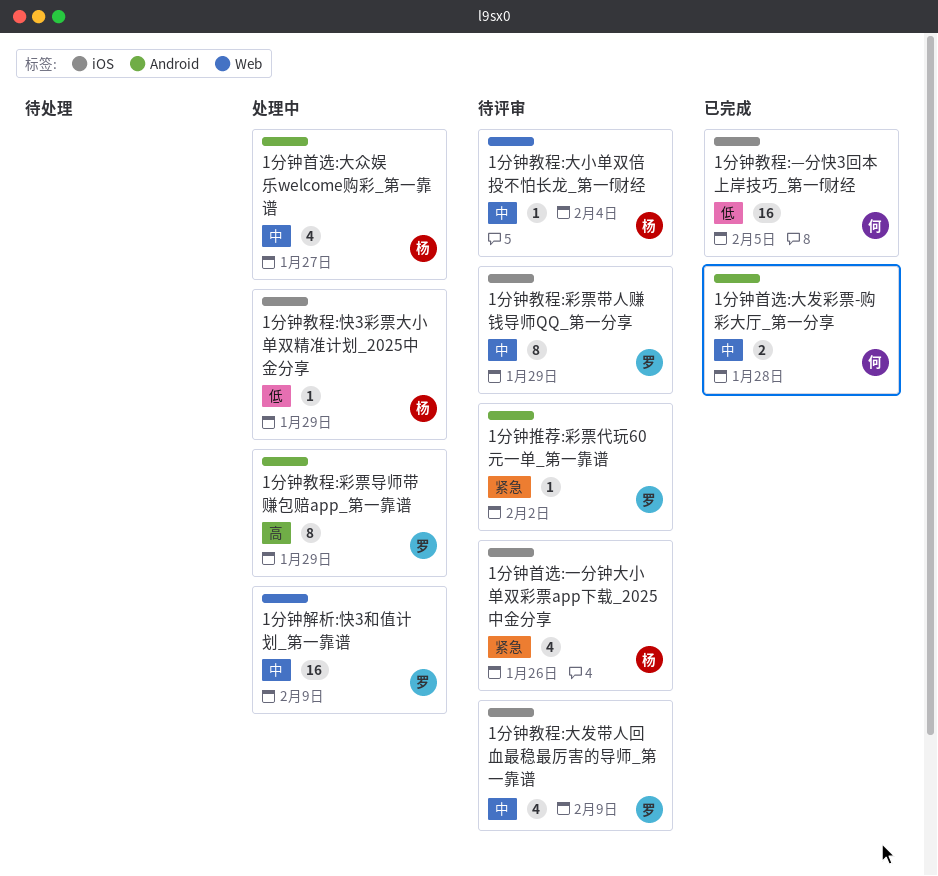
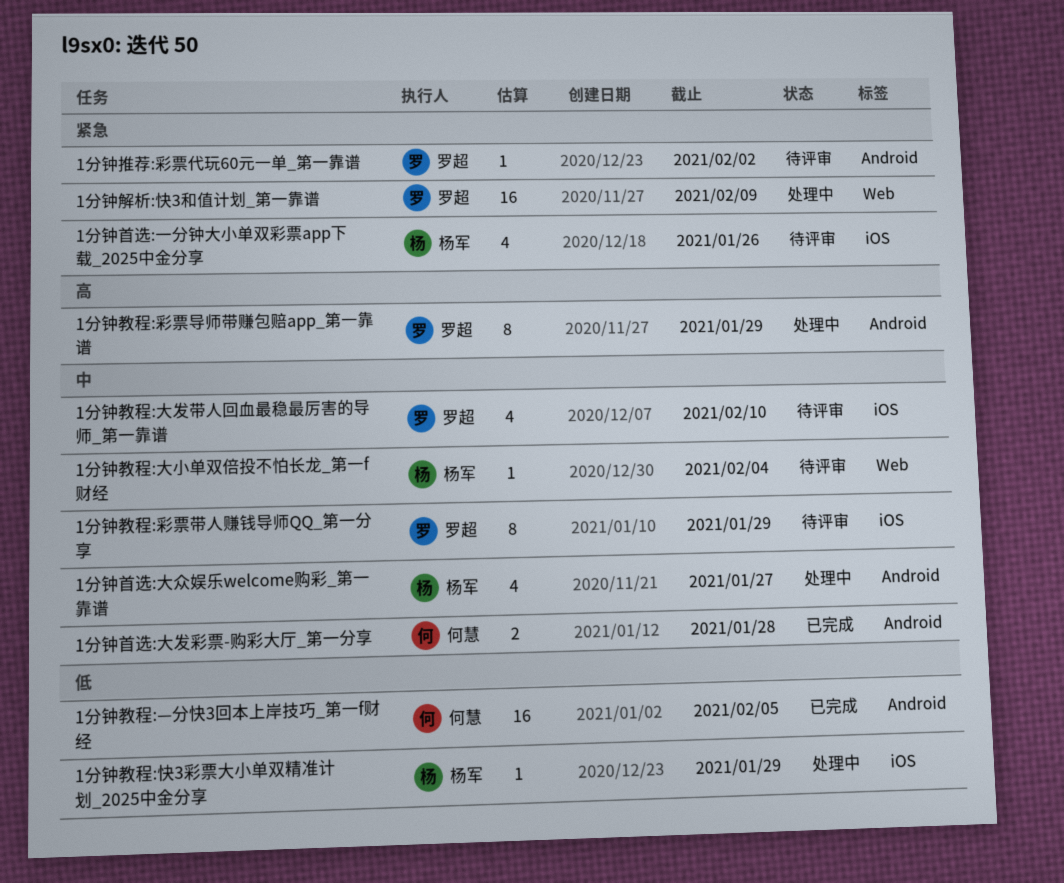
1分钟教程:—分快3回本上岸技巧_第一f财经, label: iOS -> Android
1分钟教程:大发带人回血最稳最厉害的导师_第一靠谱, due: Feb 9 -> Feb 10
1分钟解析:快3和值计划_第一靠谱, priority: 中 -> 紧急

